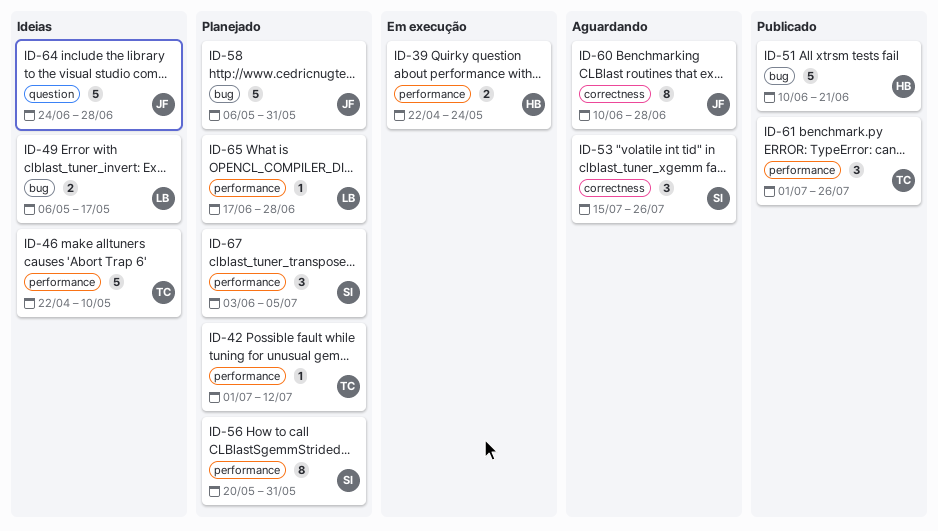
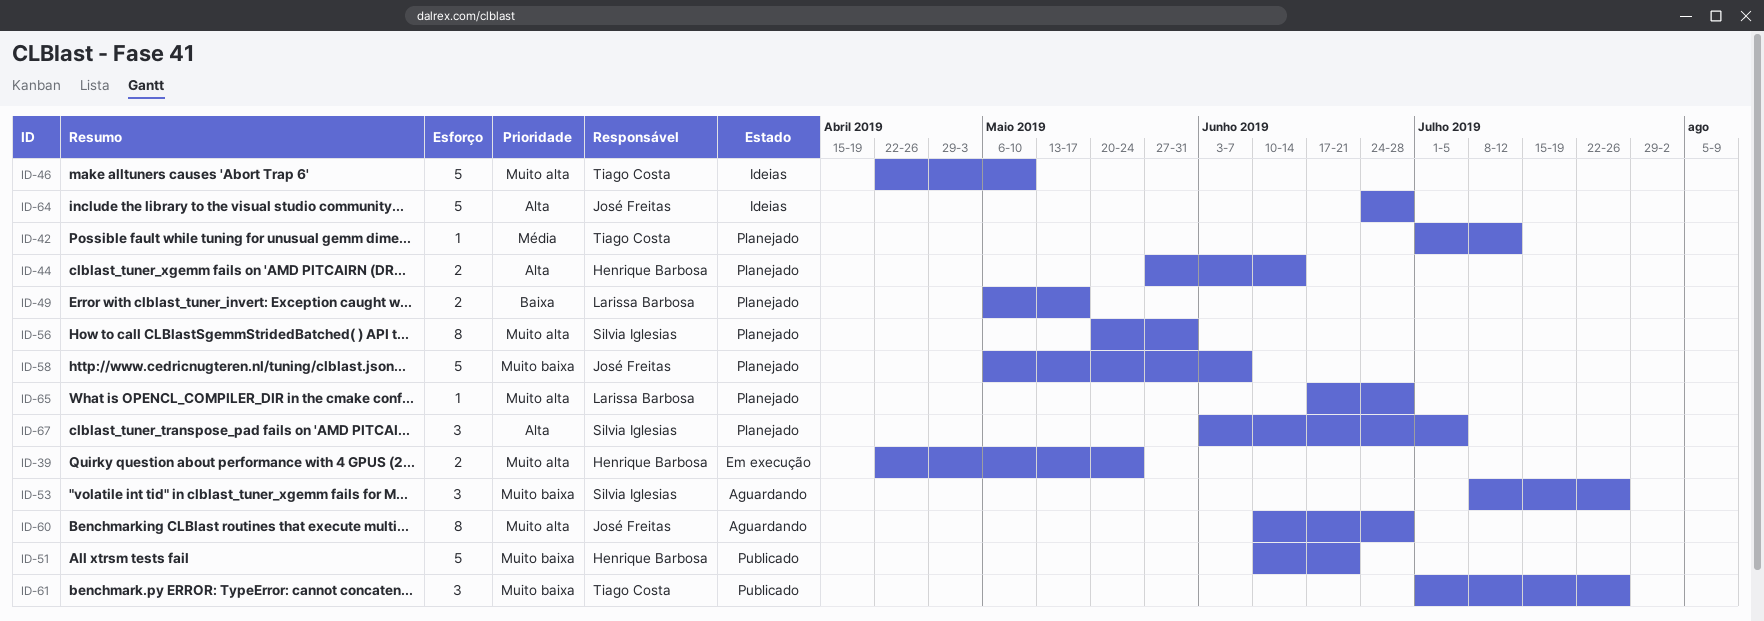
ID-44: none -> present
ID-49, status: Ideias -> Planejado
ID-53, start: Jul 15 -> Jul 8
ID-58, due: May 31 -> Jun 7

